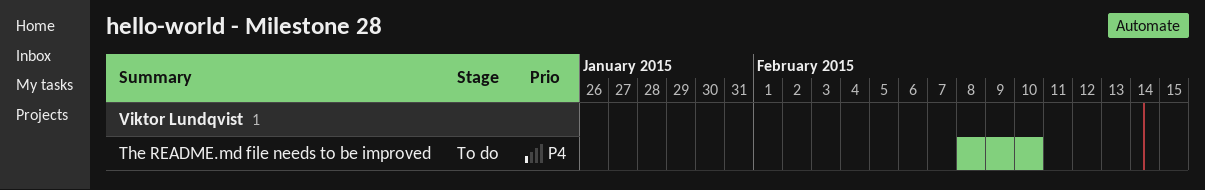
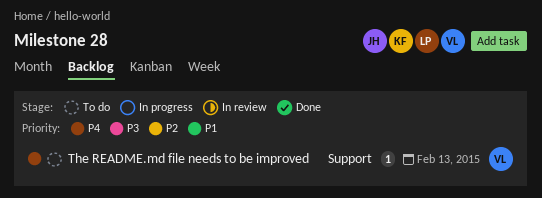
The README.md file needs to be improved, due: Feb 10 -> Feb 13

